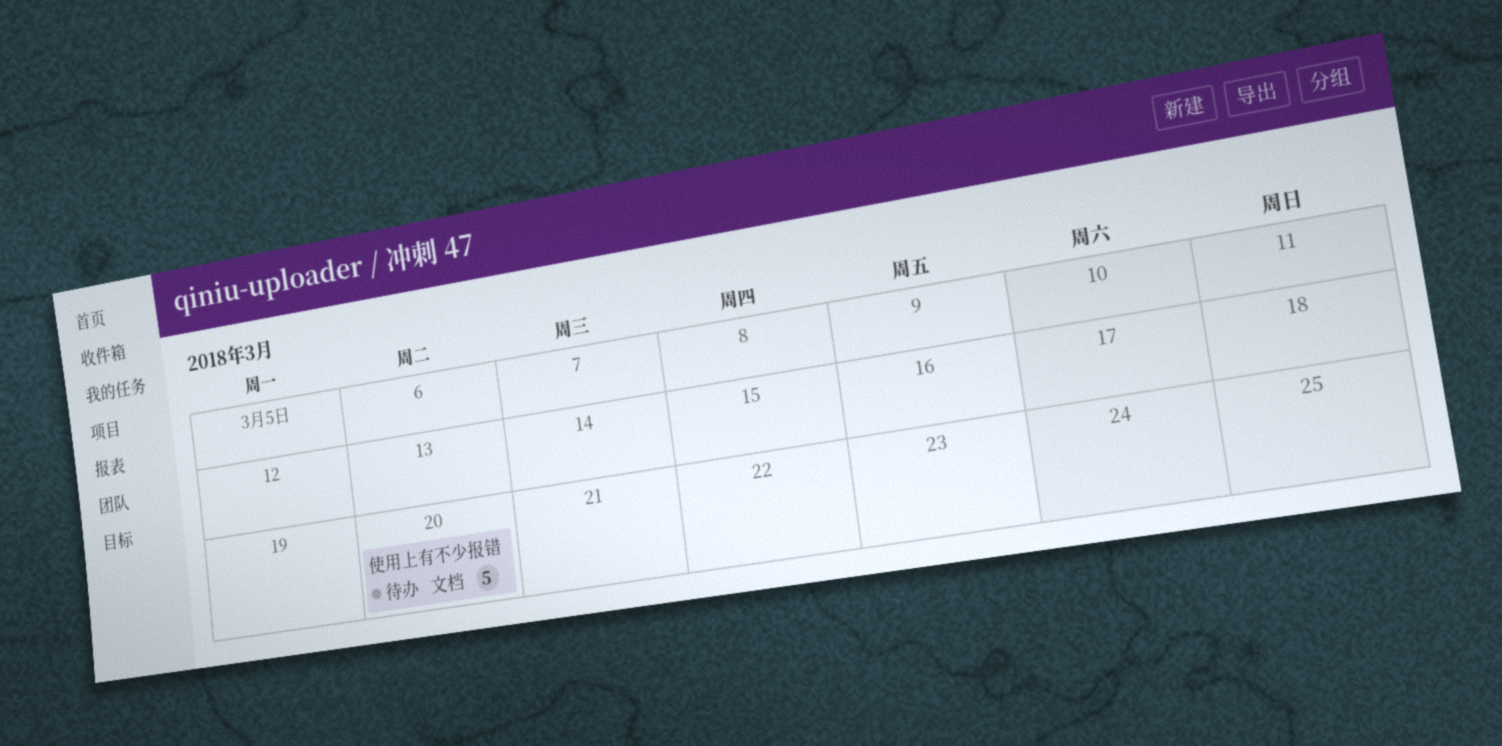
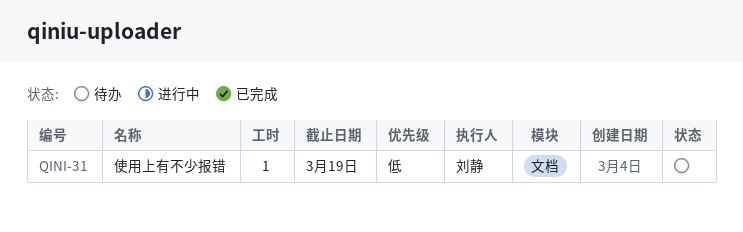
使用上有不少报错, estimate: 5 -> 1
使用上有不少报错, due: Mar 20 -> Mar 19

